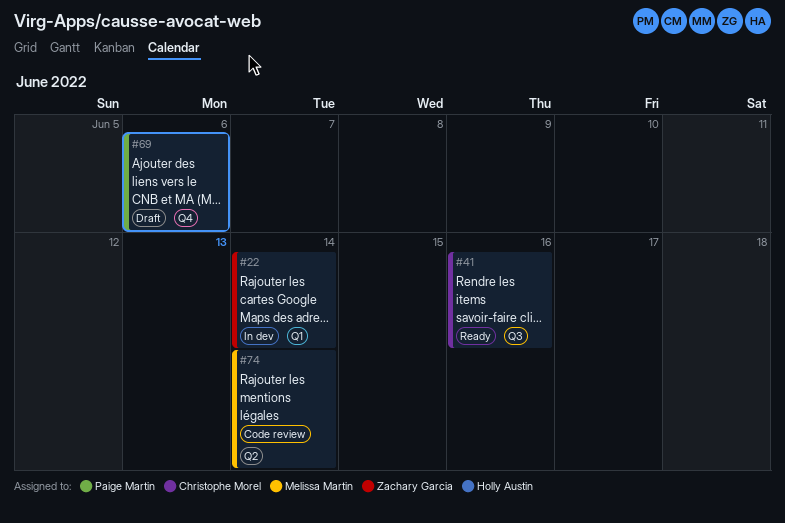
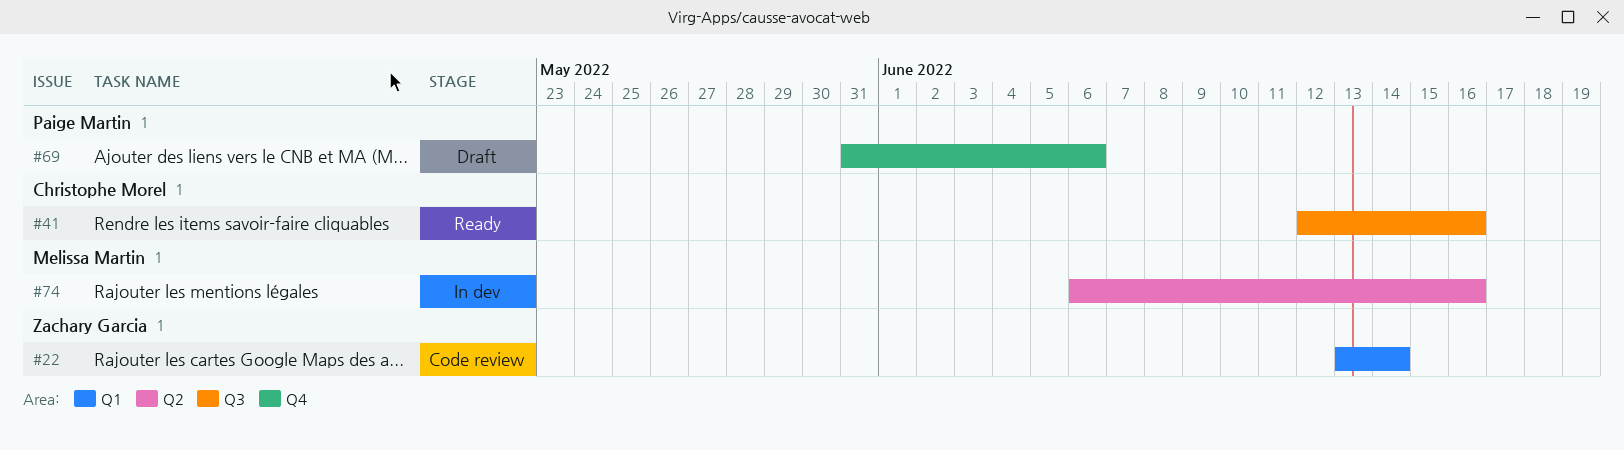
#22, status: In dev -> Code review
#74, status: Code review -> In dev
#74, due: Jun 14 -> Jun 16

